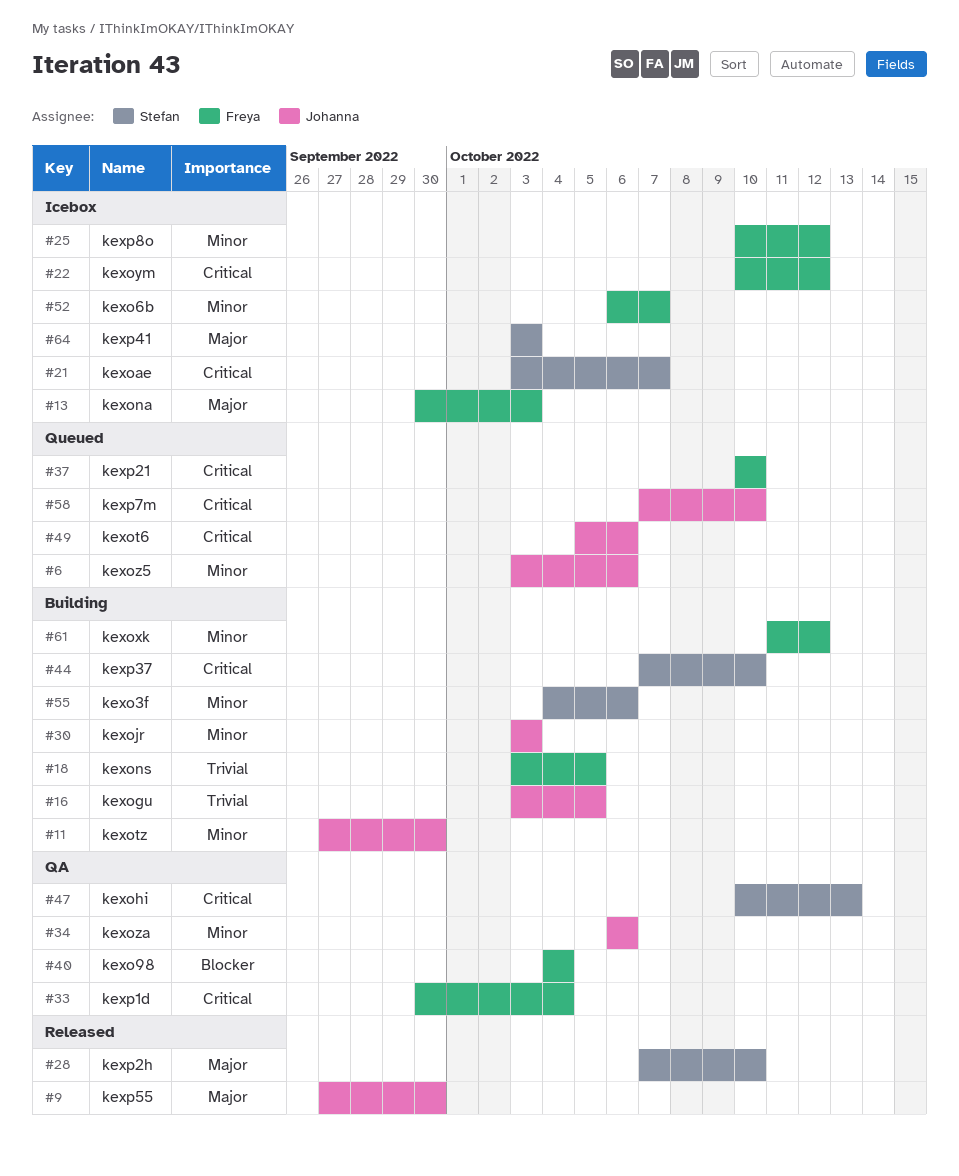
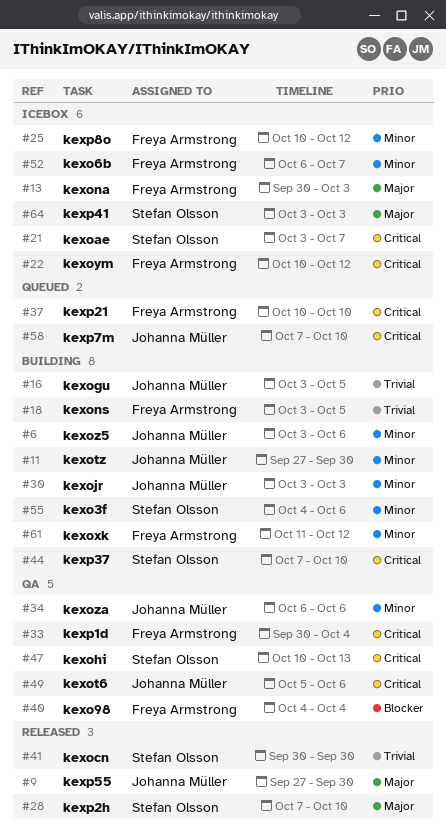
#6, status: Queued -> Building
#41: none -> present
#49, status: Queued -> QA

